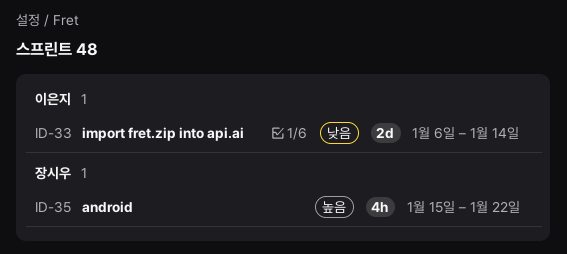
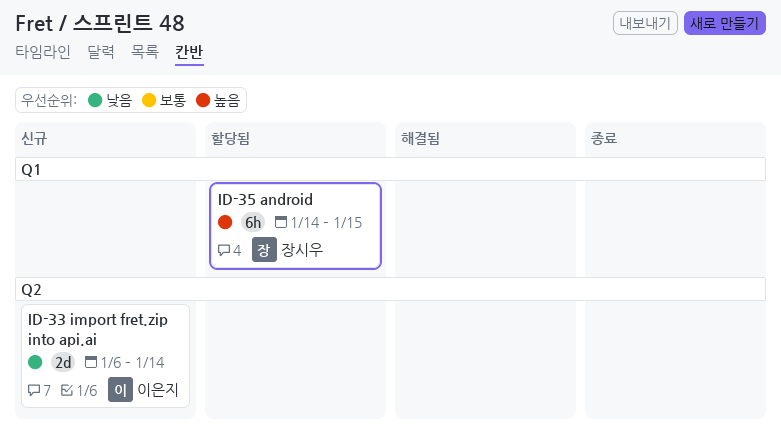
ID-35, estimate: 4h -> 6h
ID-35, start: Jan 15 -> Jan 14
ID-35, due: Jan 22 -> Jan 15

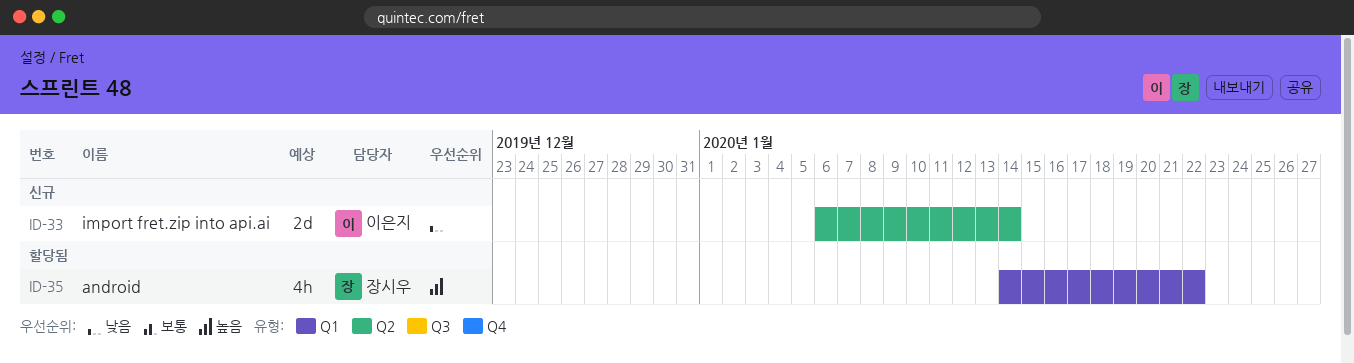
ID-35, estimate: 6h -> 4h
ID-35, due: Jan 15 -> Jan 22

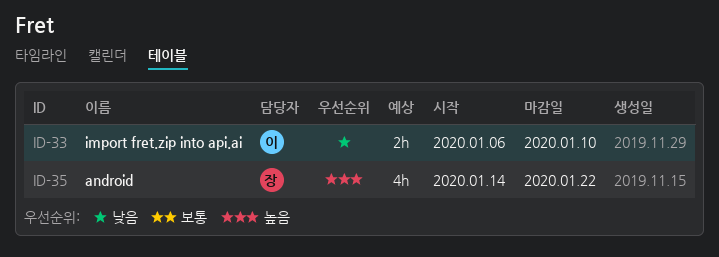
ID-33, estimate: 2d -> 2h
ID-33, due: Jan 14 -> Jan 10

